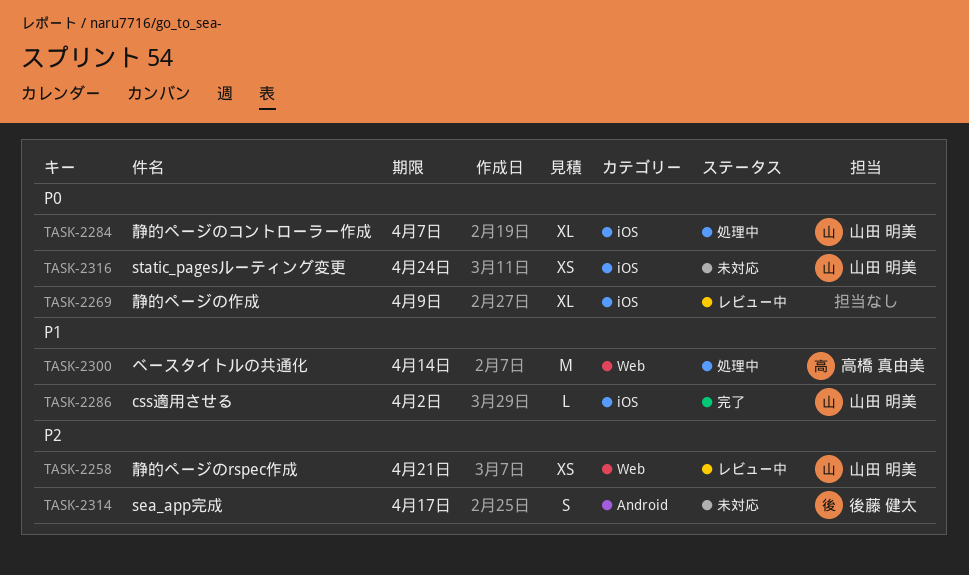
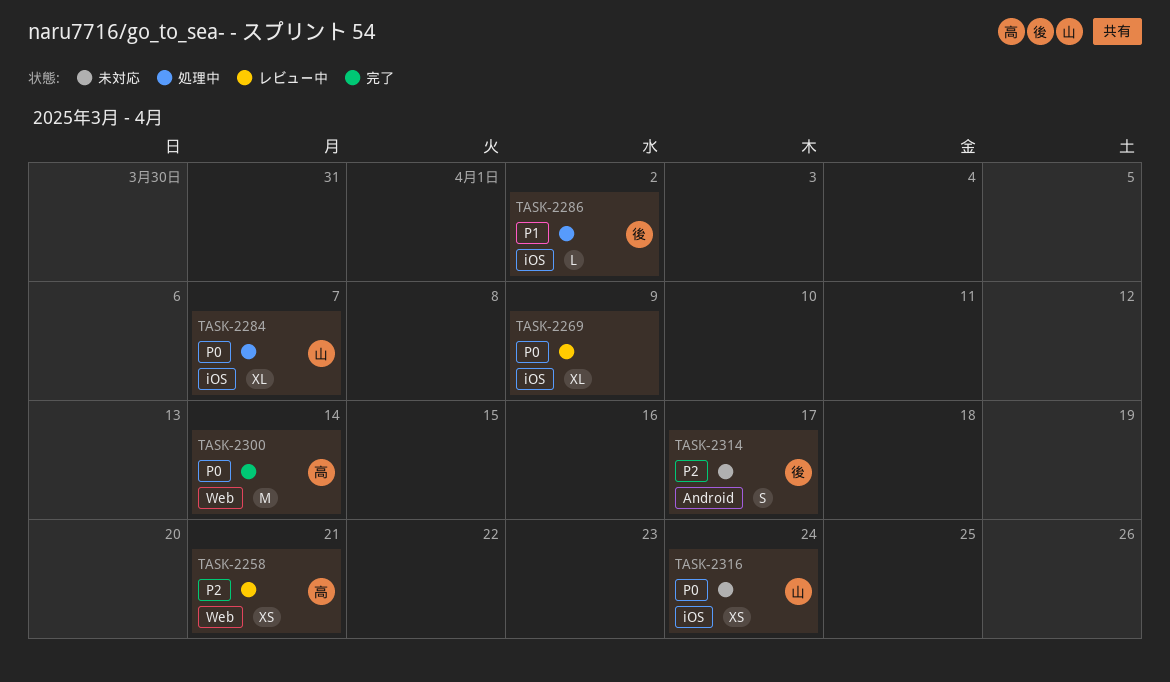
TASK-2258, owner: 山田 明美 -> 高橋 真由美
TASK-2286, status: 完了 -> 処理中
TASK-2286, owner: 山田 明美 -> 後藤 健太
TASK-2300, status: 処理中 -> 完了
TASK-2300, priority: P1 -> P0

